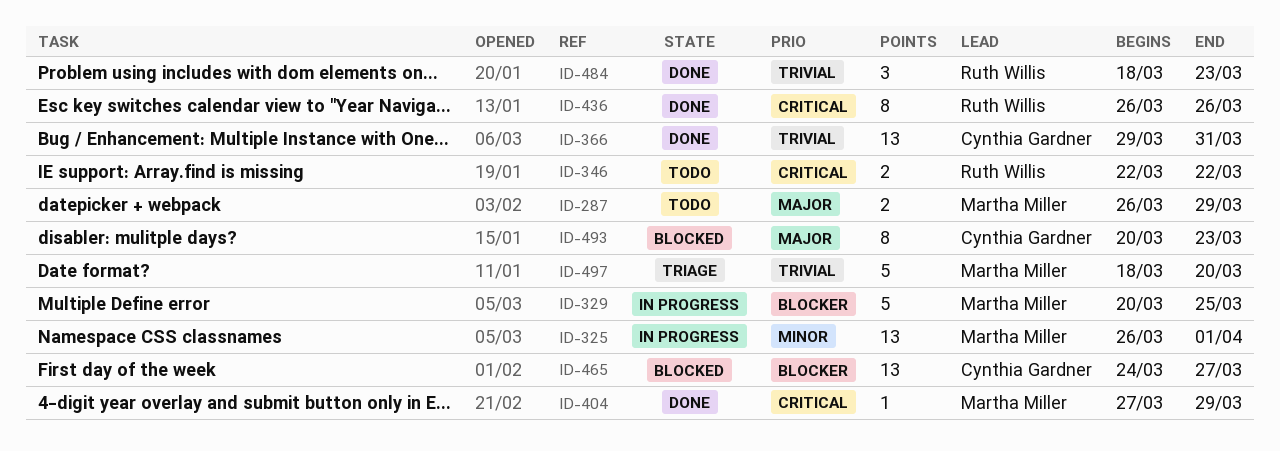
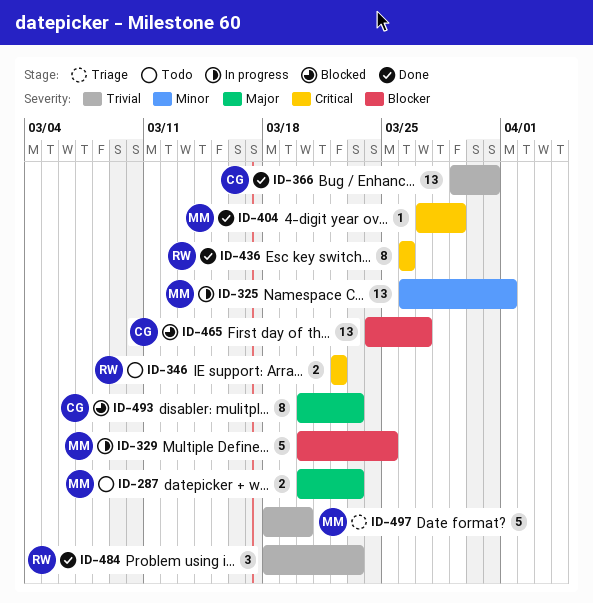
ID-287, start: Mar 26 -> Mar 20
ID-287, due: Mar 29 -> Mar 23

